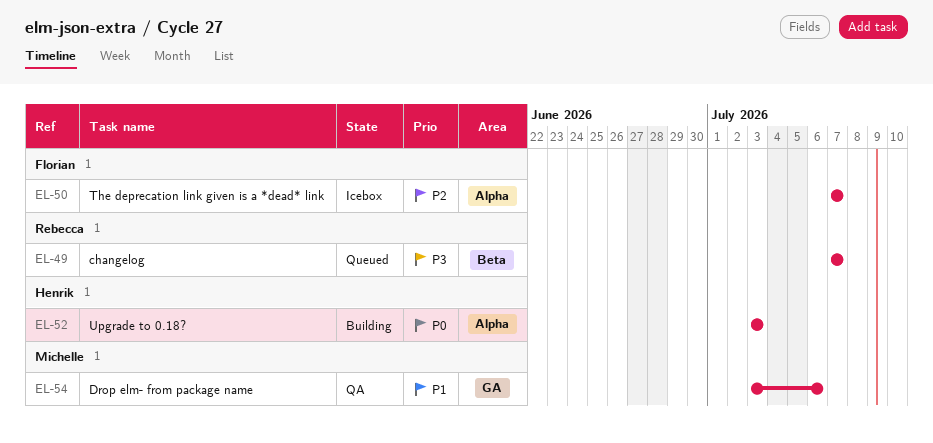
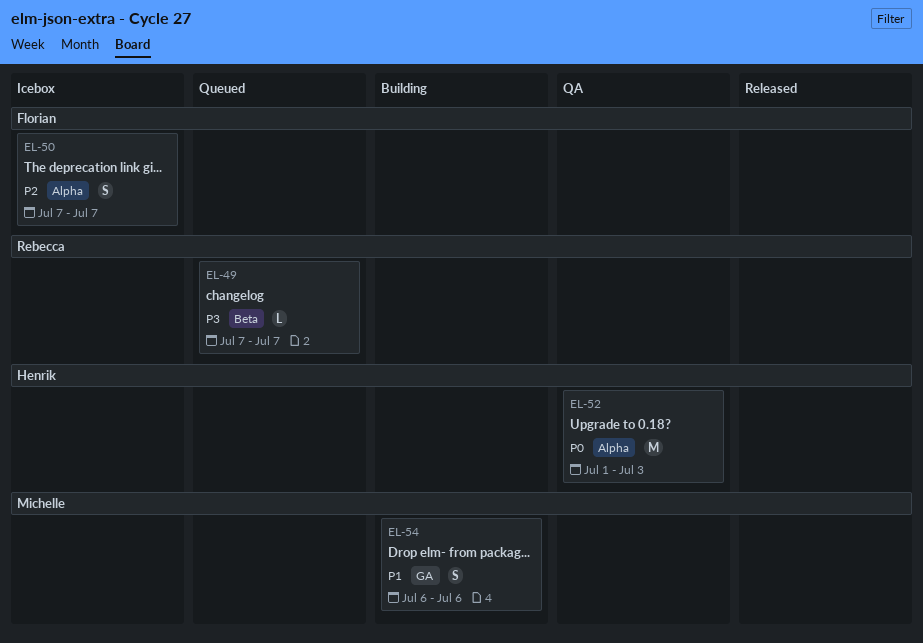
EL-52, status: Building -> QA
EL-52, start: Jul 3 -> Jul 1
EL-54, status: QA -> Building
EL-54, start: Jul 3 -> Jul 6

